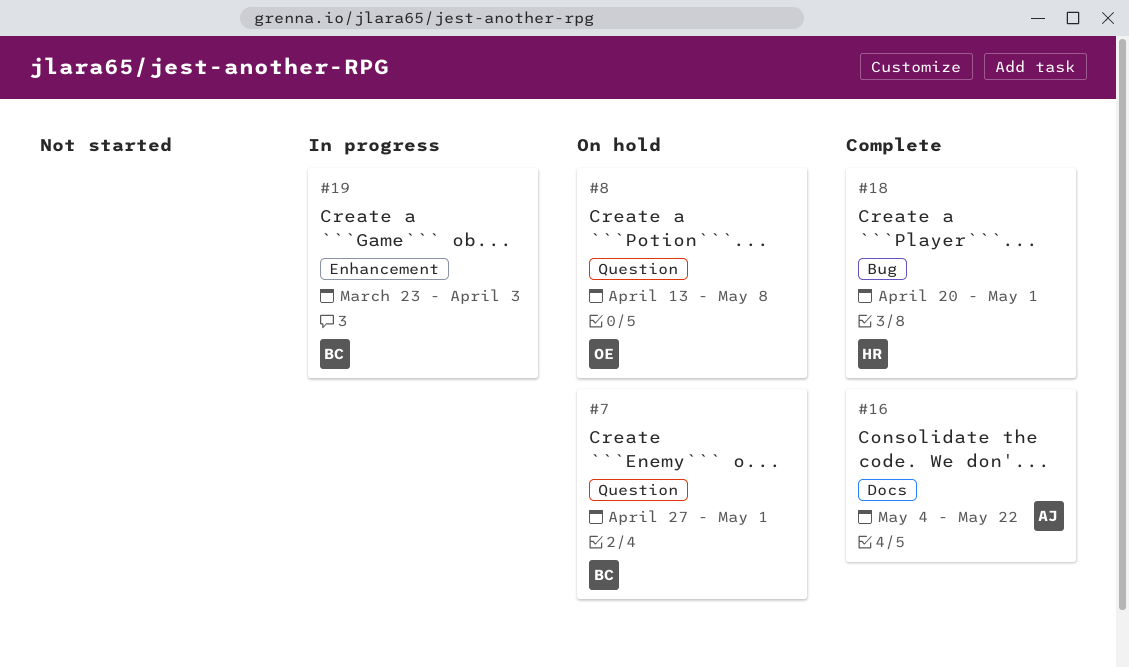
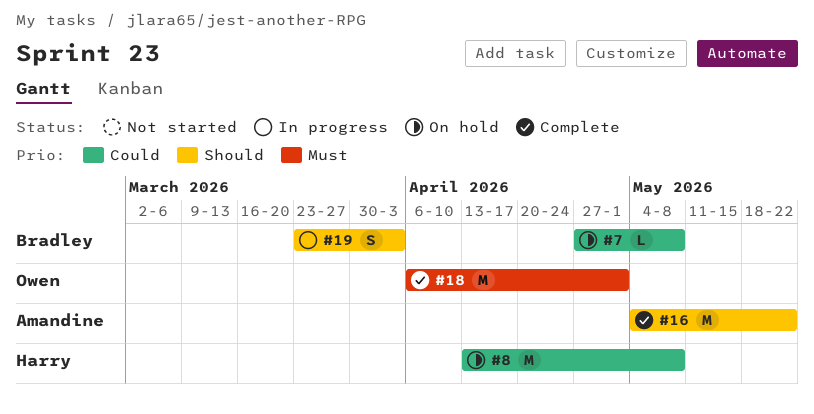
#7, due: May 1 -> May 8
#8, owner: Owen -> Harry
#18, owner: Harry -> Owen
#18, start: Apr 20 -> Apr 6

